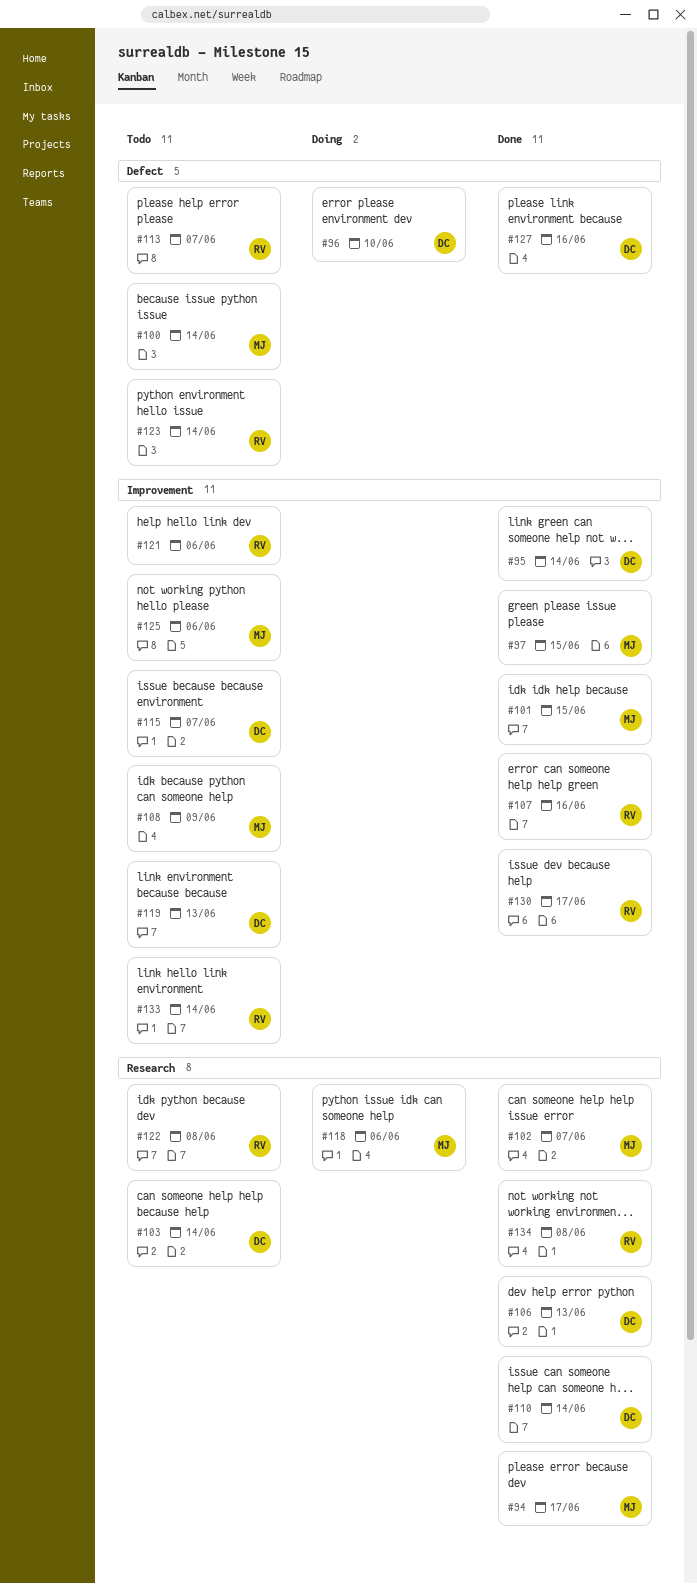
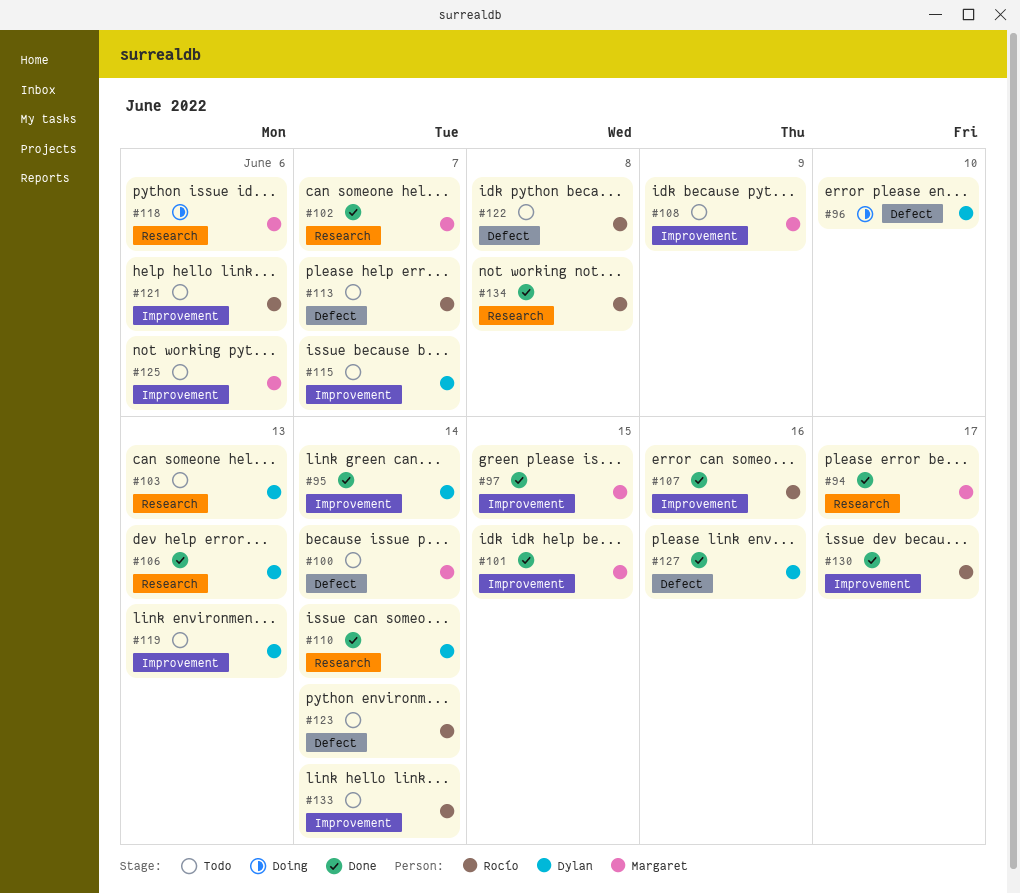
#103, due: Jun 14 -> Jun 13
#122, label: Research -> Defect

